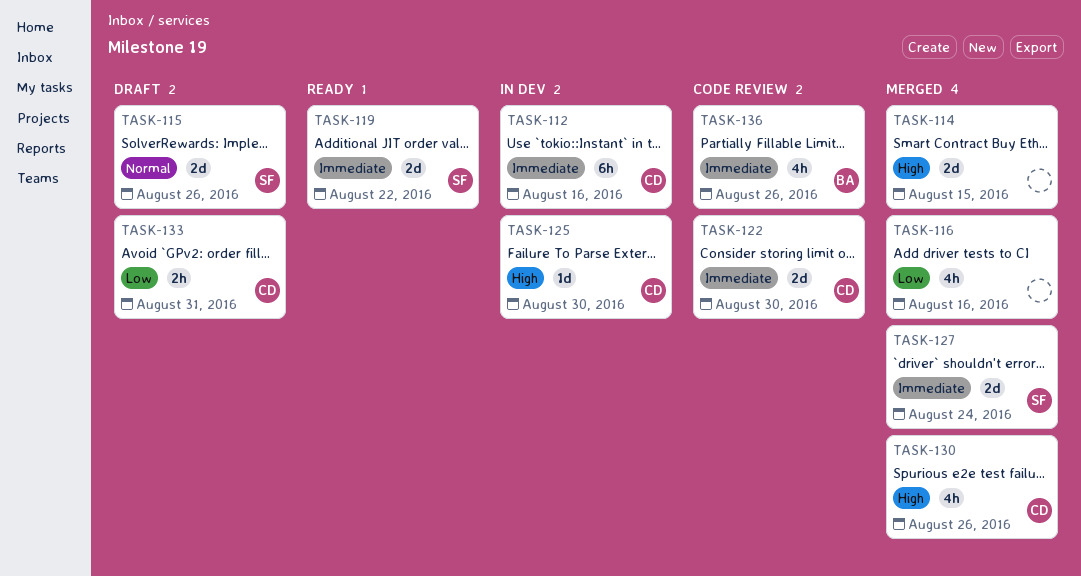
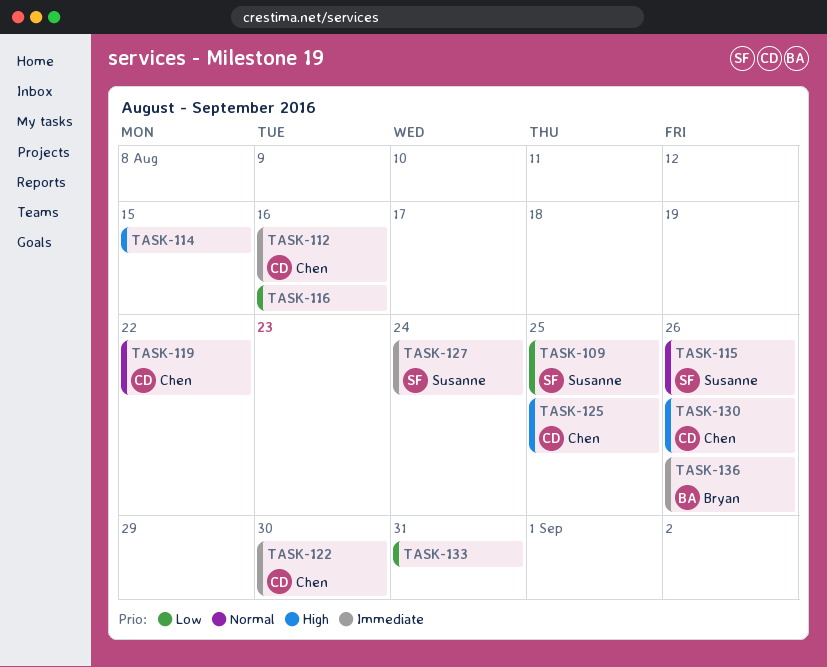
TASK-109: none -> present
TASK-119, owner: Susanne -> Chen
TASK-119, priority: Immediate -> Normal
TASK-125, due: Aug 30 -> Aug 25
TASK-133, owner: Chen -> none

